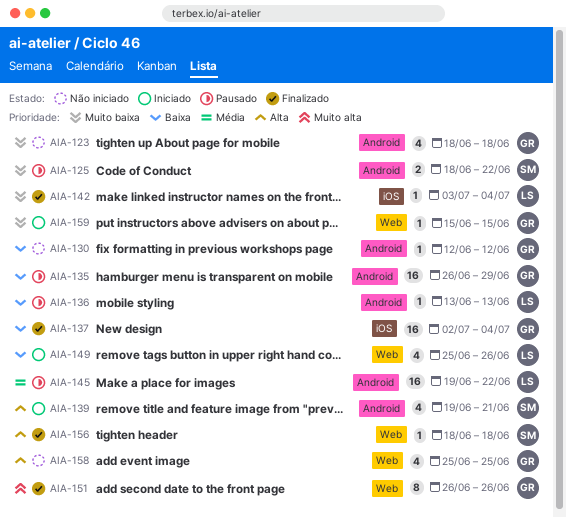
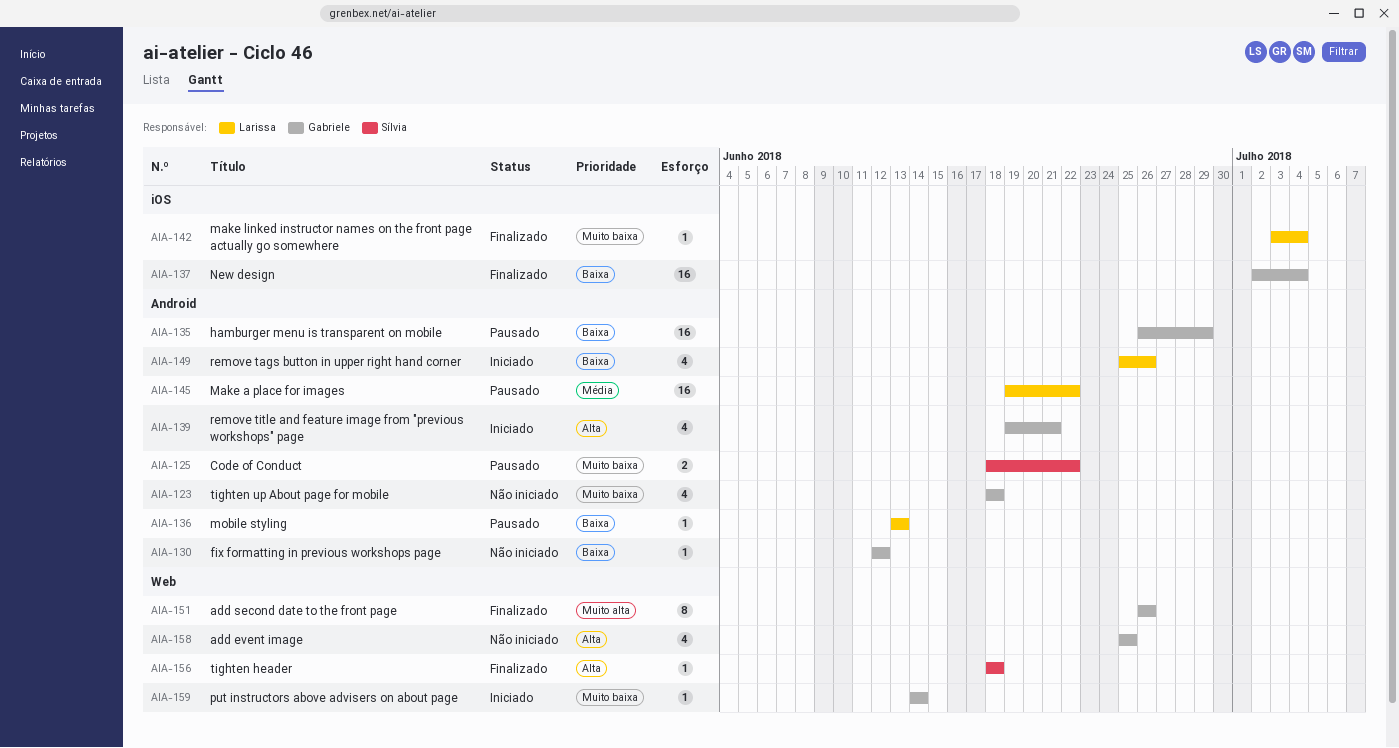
AIA-139, owner: Sílvia -> Gabriele
AIA-149, label: Web -> Android
AIA-159, start: Jun 15 -> Jun 14
AIA-159, due: Jun 15 -> Jun 14

